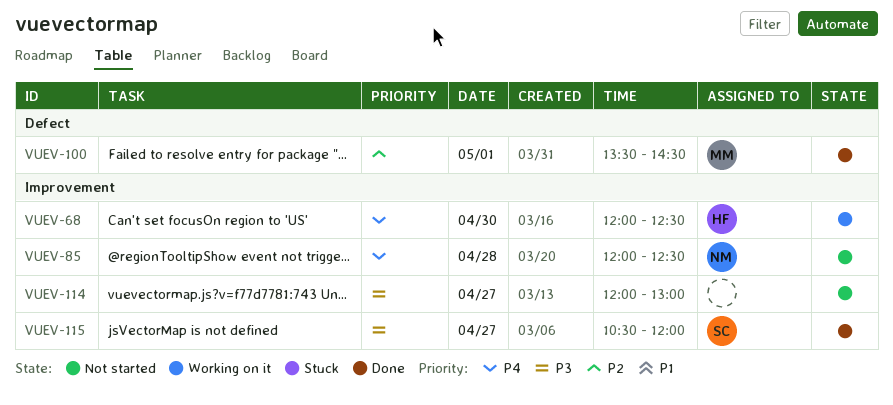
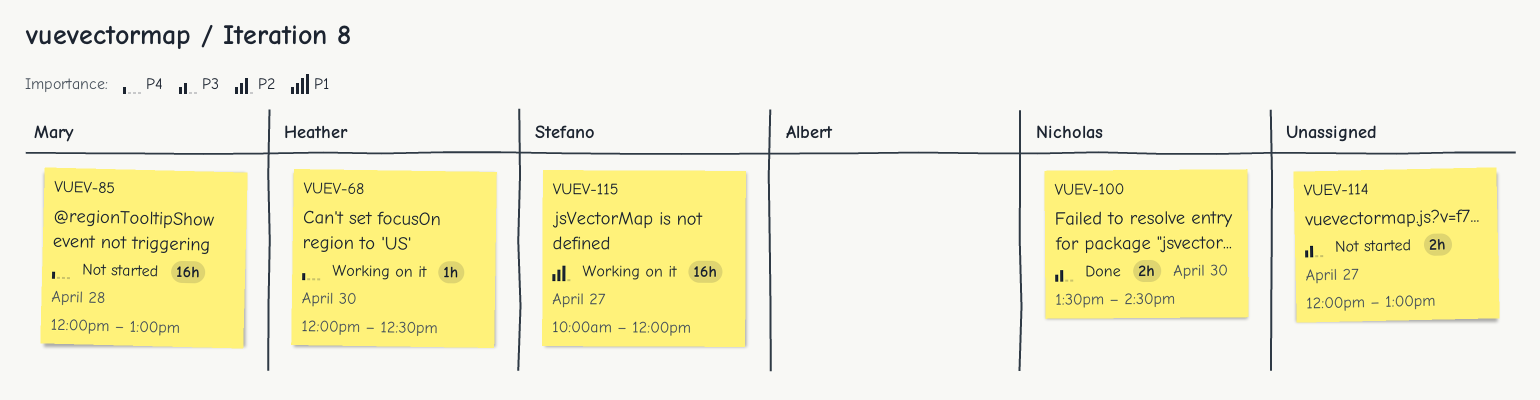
VUEV-85, owner: Nicholas -> Mary
VUEV-85, ends: 12:30 -> 13:00
VUEV-100, owner: Mary -> Nicholas
VUEV-100, priority: P2 -> P3
VUEV-100, day: May 1 -> Apr 30
VUEV-115, status: Done -> Working on it
VUEV-115, priority: P3 -> P2
VUEV-115, begins: 10:30 -> 10:00

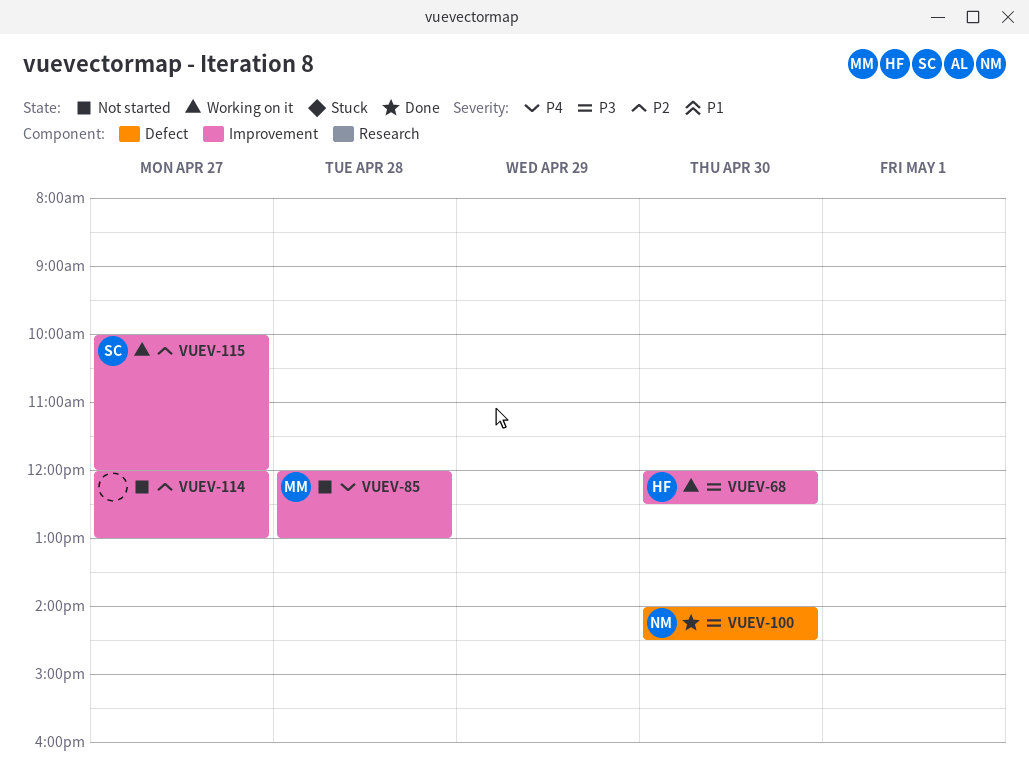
VUEV-68, priority: P4 -> P3
VUEV-100, begins: 13:30 -> 14:00
VUEV-114, priority: P3 -> P2

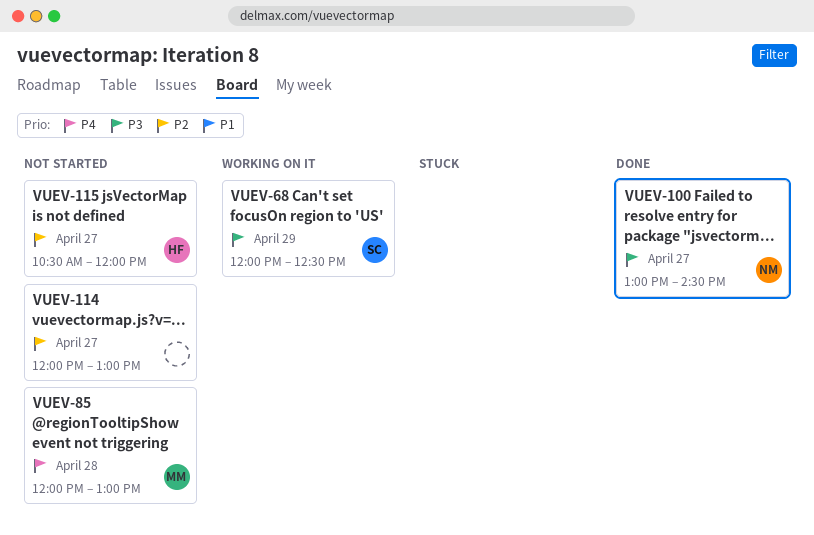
VUEV-68, owner: HF -> SC
VUEV-68, day: Apr 30 -> Apr 29
VUEV-100, day: Apr 30 -> Apr 27
VUEV-100, begins: 14:00 -> 13:00
VUEV-115, status: Working on it -> Not started
VUEV-115, owner: SC -> HF
VUEV-115, begins: 10:00 -> 10:30

